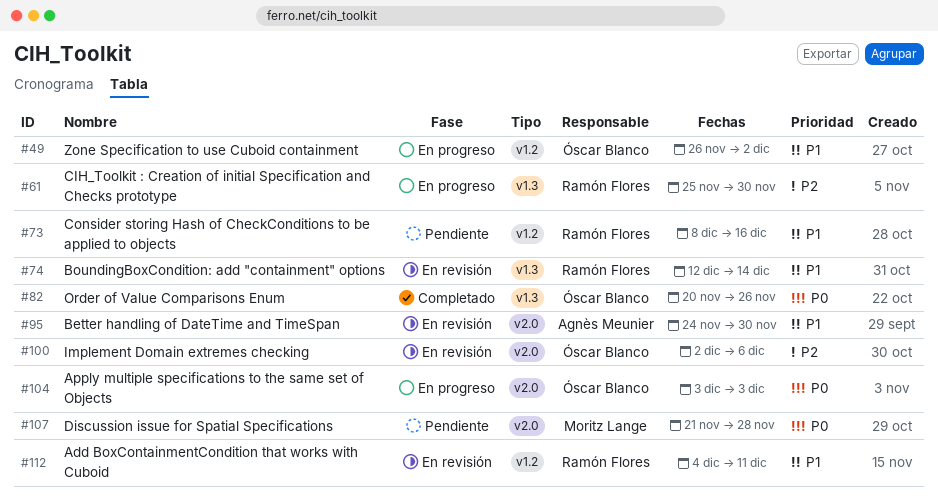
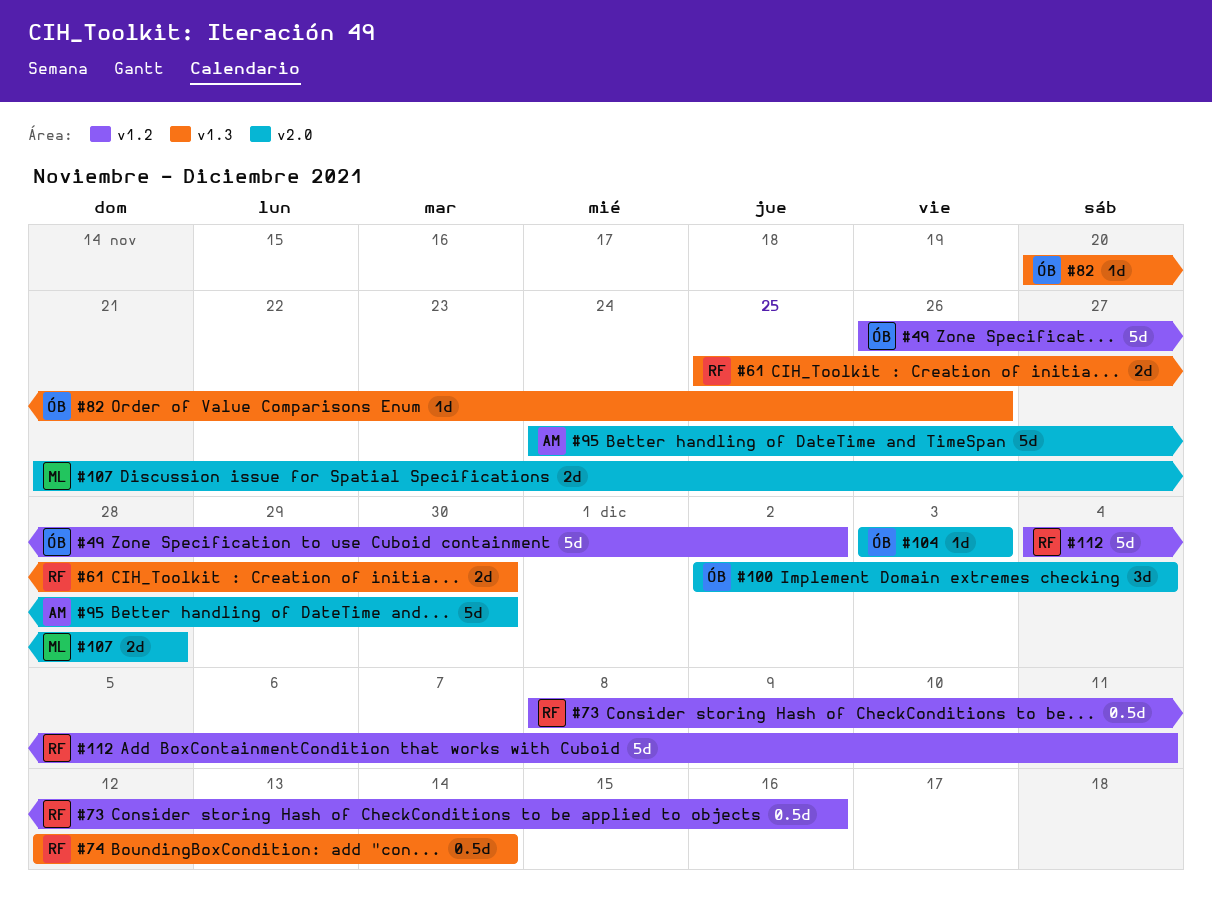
#100, due: Dec 6 -> Dec 4

